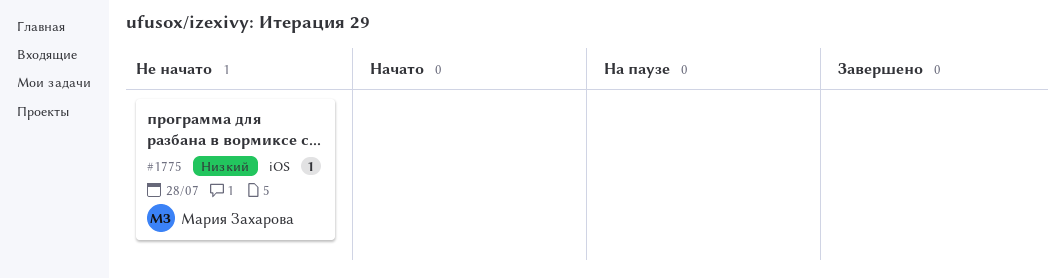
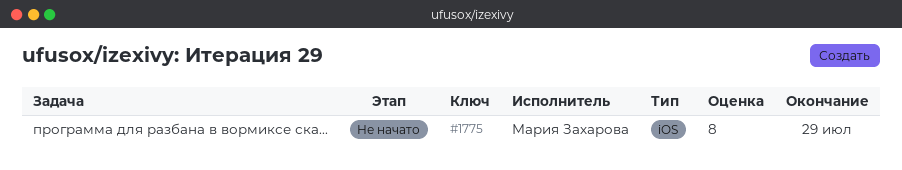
#1775, estimate: 1 -> 8
#1775, due: Jul 28 -> Jul 29

